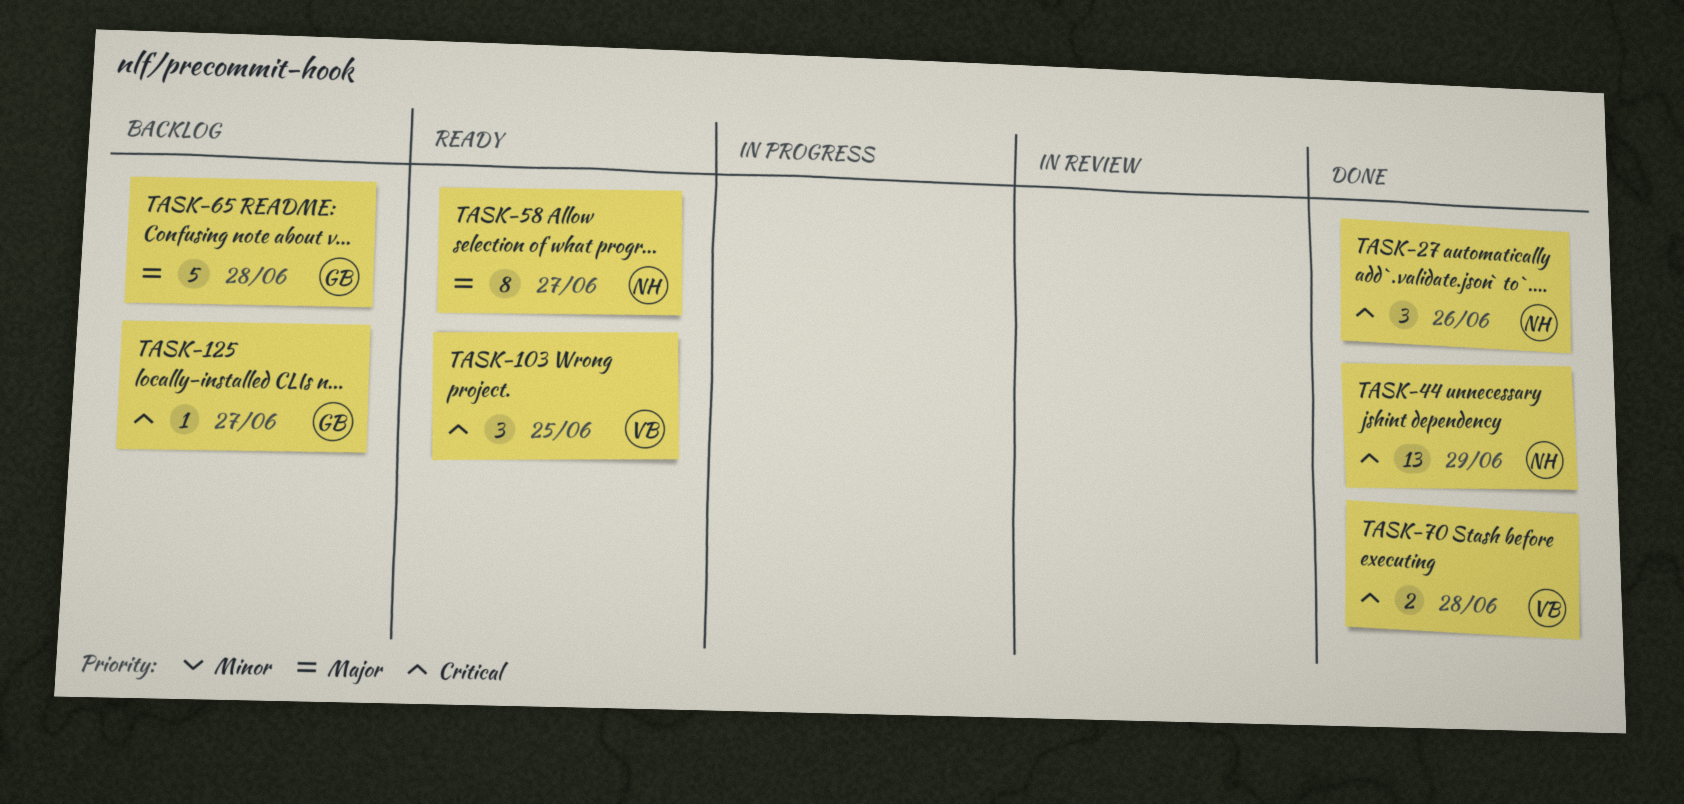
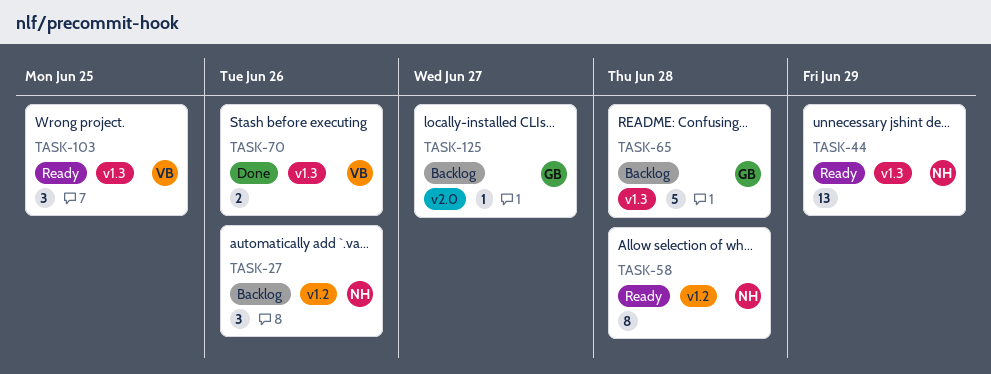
TASK-27, status: Done -> Backlog
TASK-44, status: Done -> Ready
TASK-58, due: Jun 27 -> Jun 28
TASK-70, due: Jun 28 -> Jun 26

